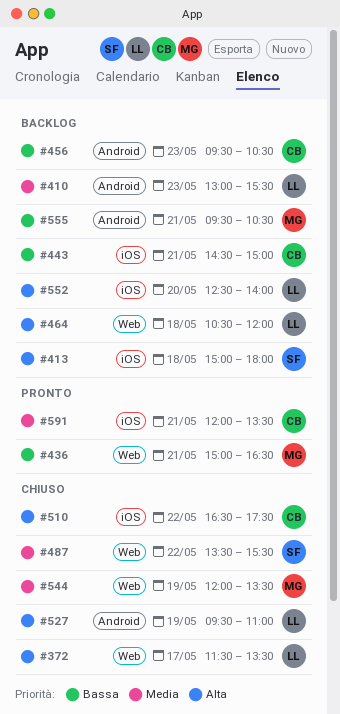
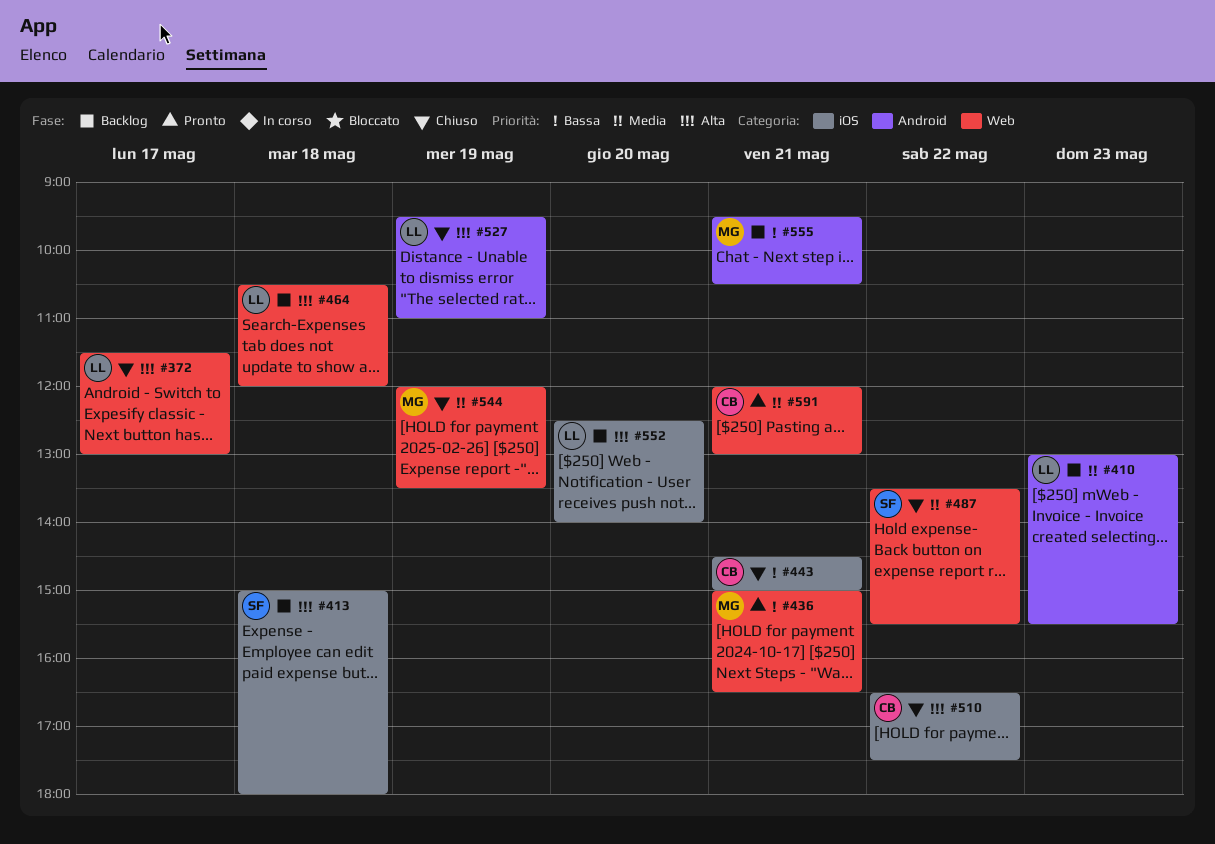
#372, ends: 13:30 -> 13:00
#443, status: Backlog -> Chiuso
#456: present -> none
#591, label: iOS -> Web
#591, ends: 13:30 -> 13:00

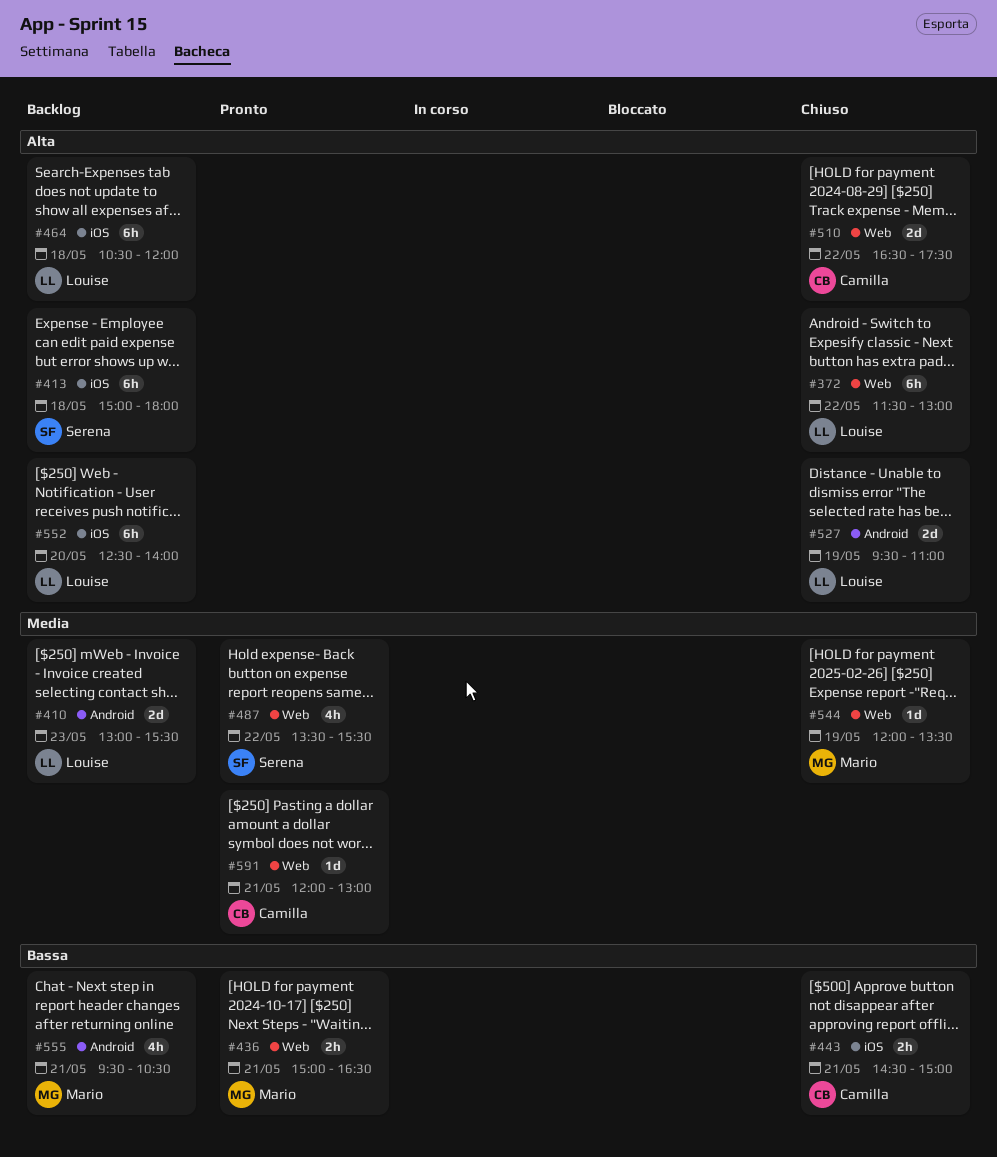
#372, day: May 17 -> May 22
#464, label: Web -> iOS
#487, status: Chiuso -> Pronto
#510, label: iOS -> Web

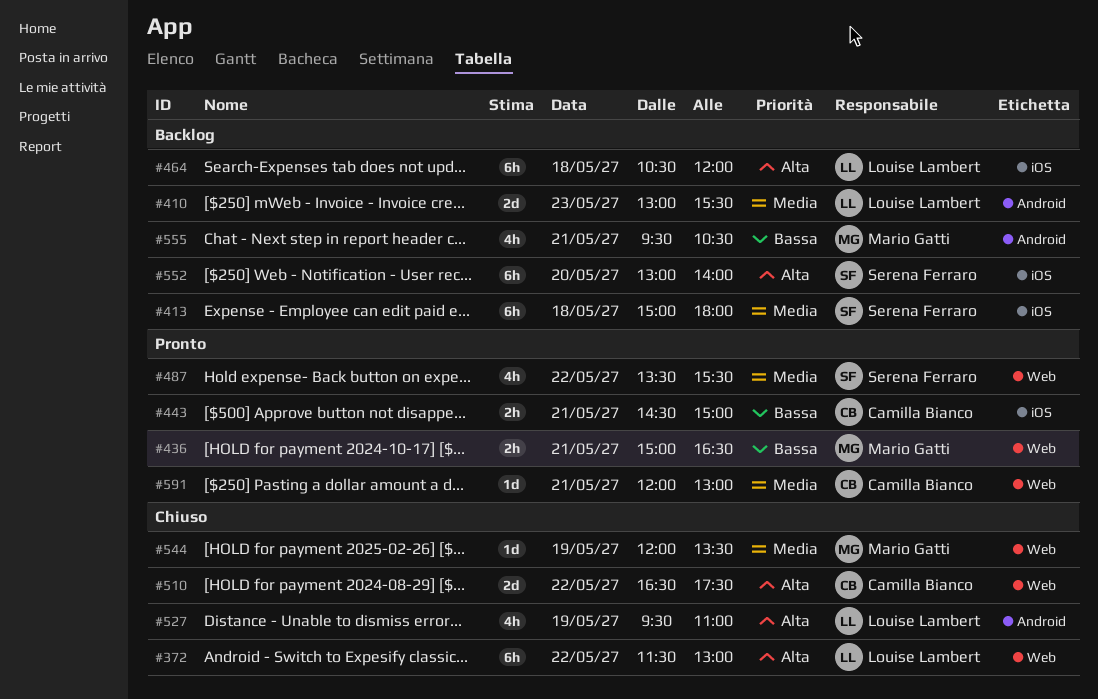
#413, priority: Alta -> Media
#443, status: Chiuso -> Pronto
#527, estimate: 2d -> 4h
#552, owner: Louise Lambert -> Serena Ferraro
#552, begins: 12:30 -> 13:00

